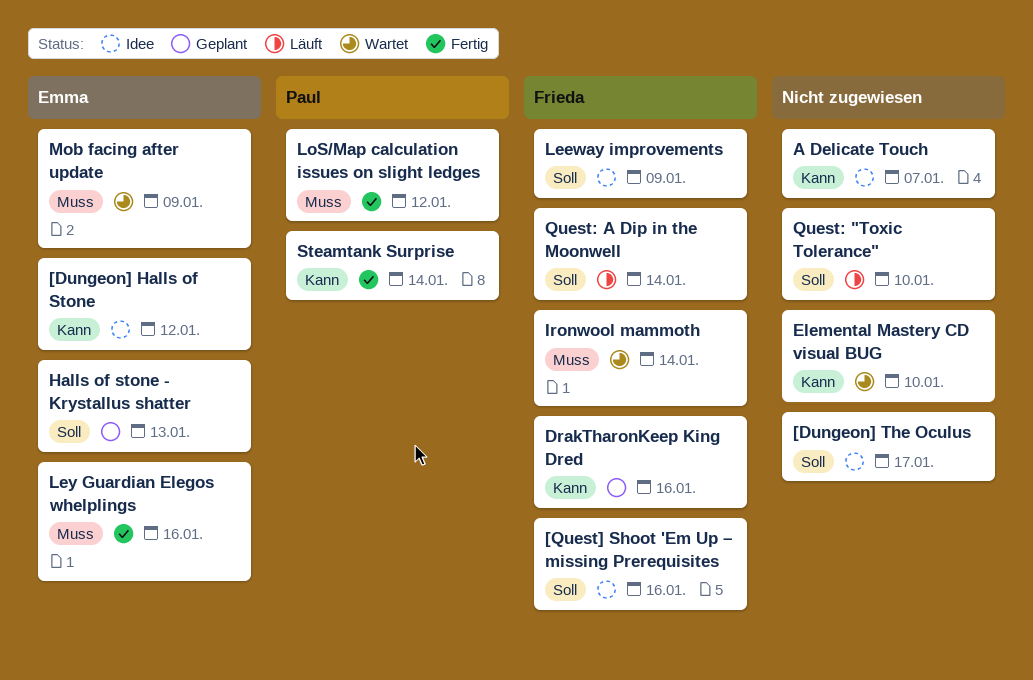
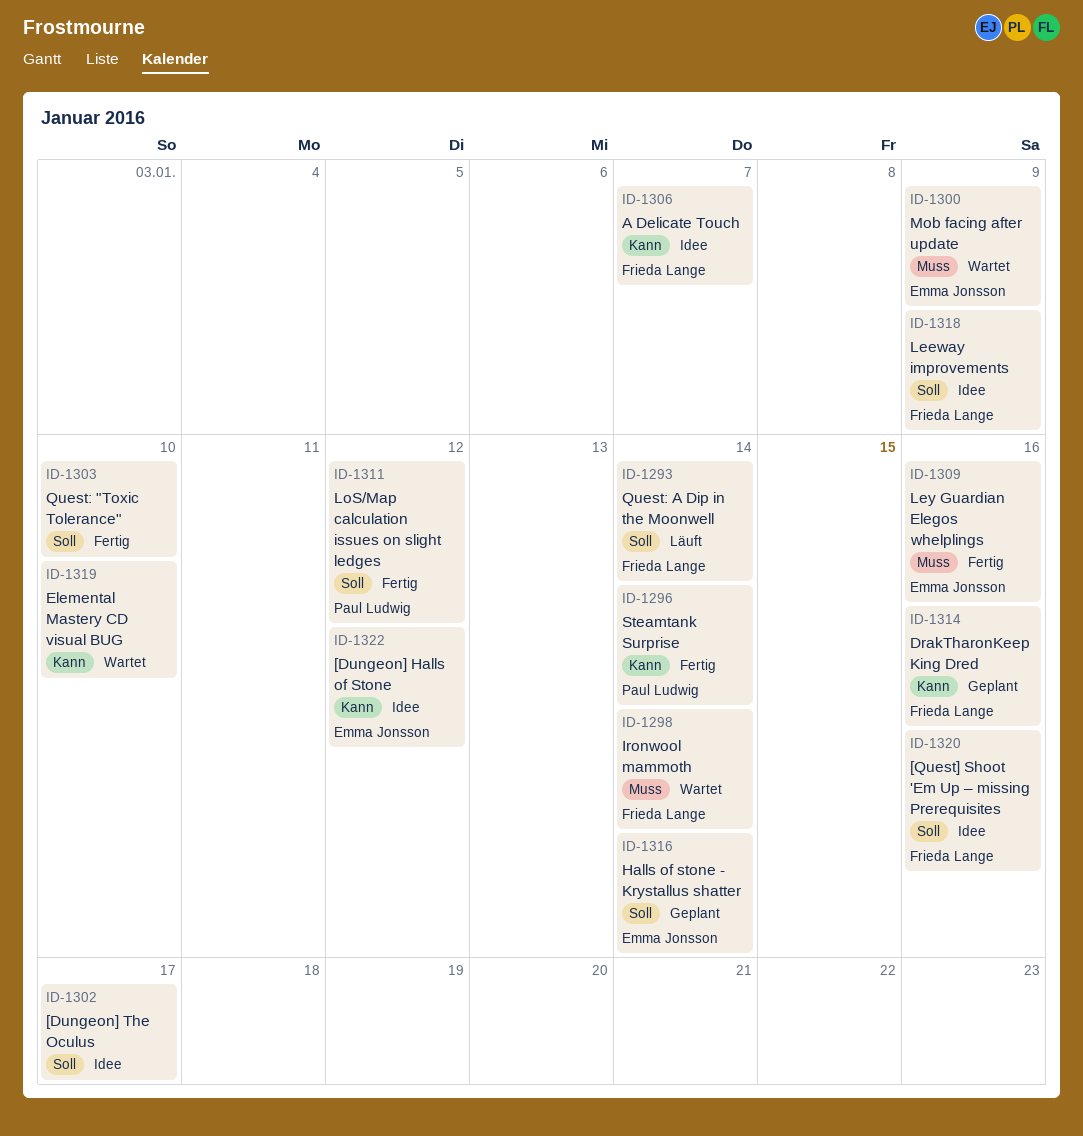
A Delicate Touch, owner: none -> Frieda Lange
Halls of stone - Krystallus shatter, due: Jan 13 -> Jan 14
LoS/Map calculation issues on slight ledges, priority: Muss -> Soll
Quest: "Toxic Tolerance", status: Läuft -> Fertig

